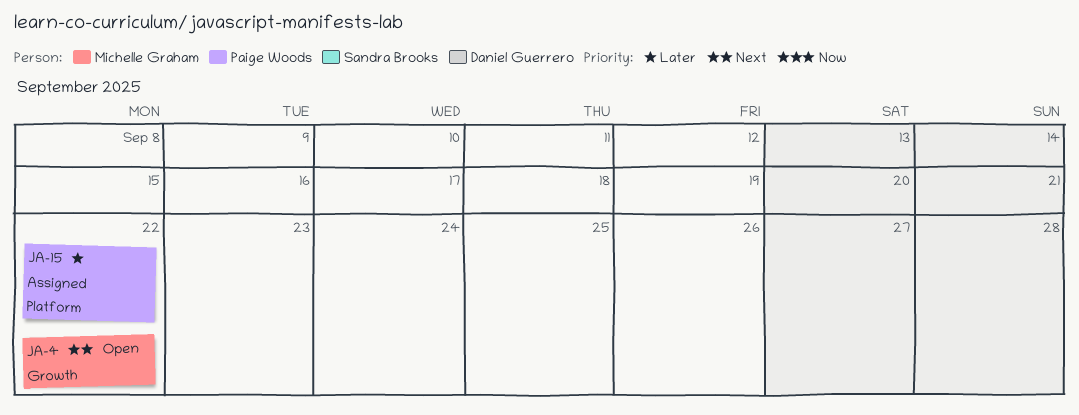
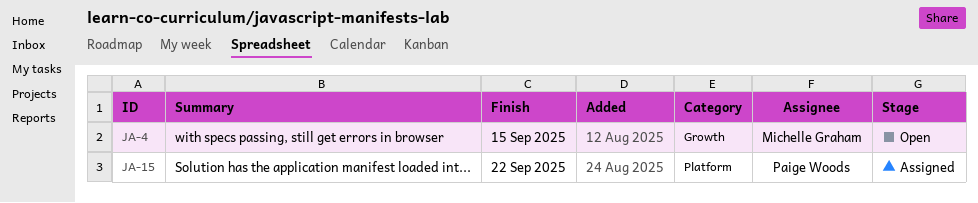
JA-4, due: Sep 22 -> Sep 15

